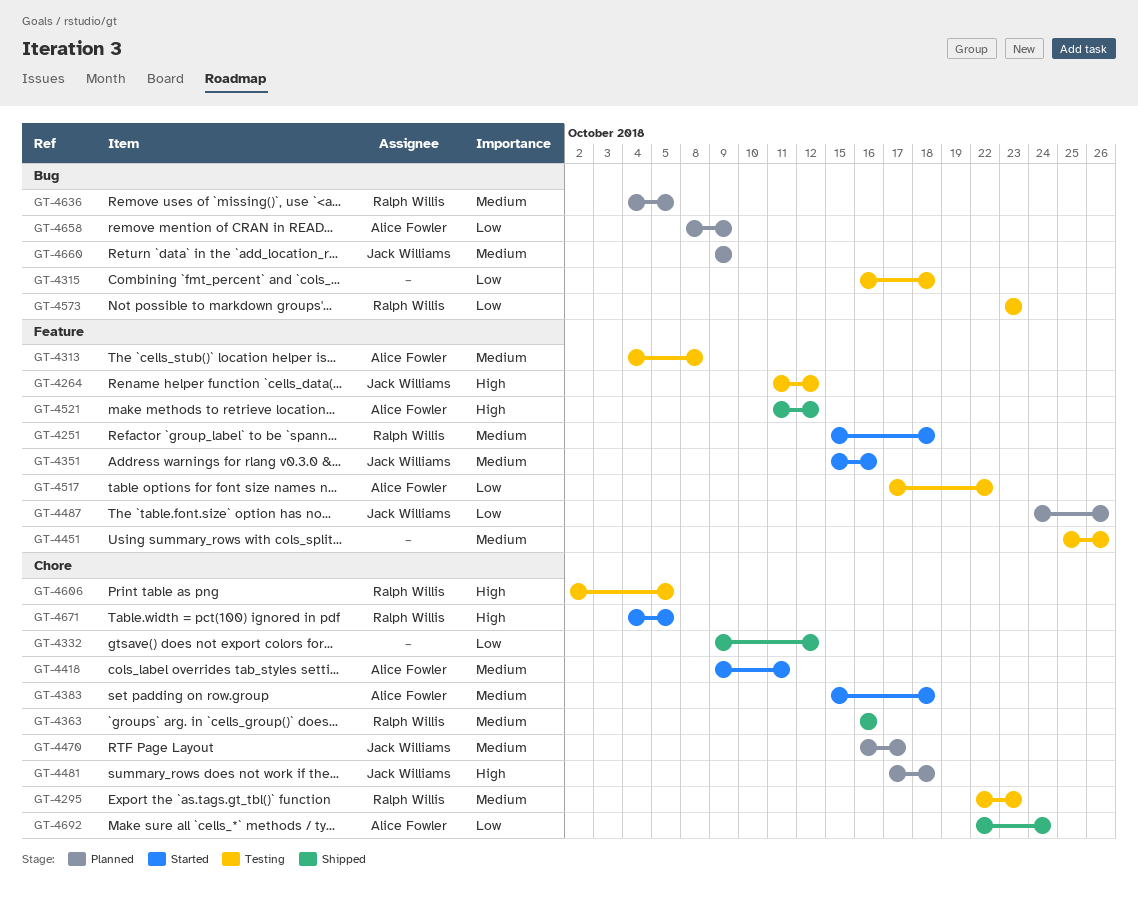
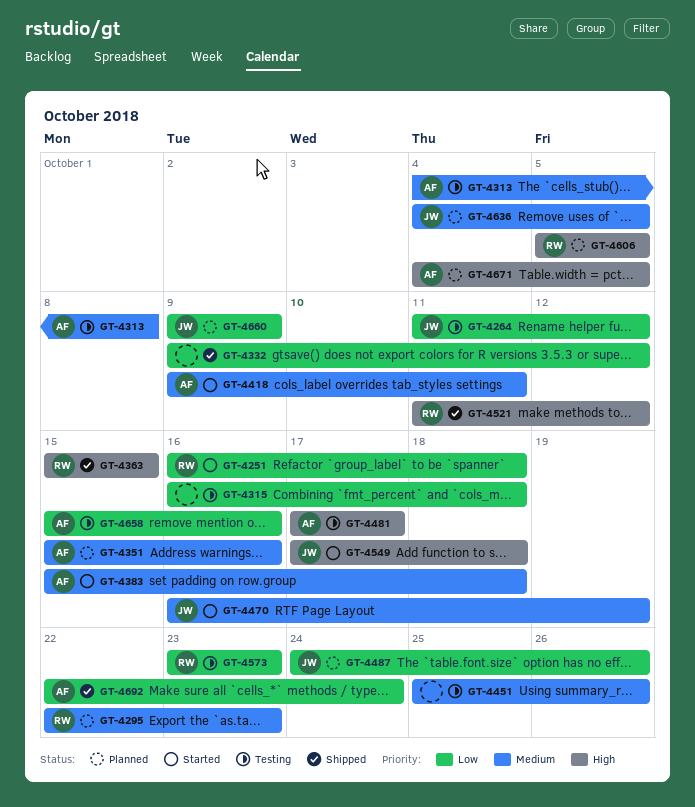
GT-4251, priority: Medium -> Low
GT-4251, start: Oct 15 -> Oct 16
GT-4264, priority: High -> Low
GT-4295, status: Testing -> Planned
GT-4351, status: Started -> Planned
GT-4351, owner: Jack Williams -> Alice Fowler
GT-4363, priority: Medium -> High
GT-4363, start: Oct 16 -> Oct 15
GT-4363, due: Oct 16 -> Oct 15
GT-4470, status: Planned -> Started
GT-4470, due: Oct 17 -> Oct 19
GT-4481, status: Planned -> Testing
GT-4481, owner: Jack Williams -> Alice Fowler
GT-4481, due: Oct 18 -> Oct 17
GT-4517: present -> none
GT-4521, owner: Alice Fowler -> Ralph Willis
GT-4549: none -> present
GT-4606, status: Testing -> Planned
GT-4606, start: Oct 2 -> Oct 5
GT-4636, owner: Ralph Willis -> Jack Williams
GT-4658, status: Planned -> Testing
GT-4658, start: Oct 8 -> Oct 15
GT-4658, due: Oct 9 -> Oct 16
GT-4660, priority: Medium -> Low
GT-4671, status: Started -> Planned
GT-4671, owner: Ralph Willis -> Alice Fowler

